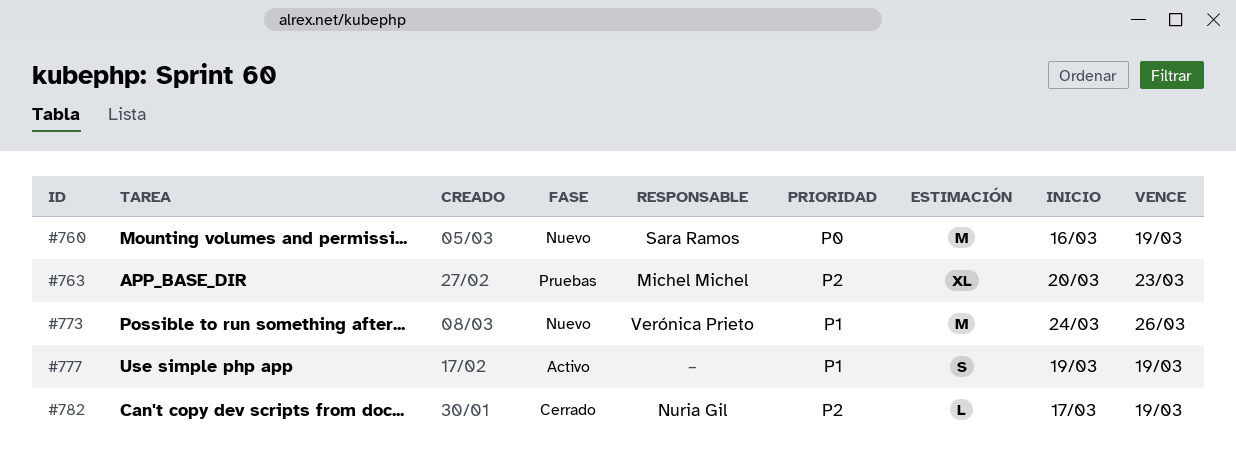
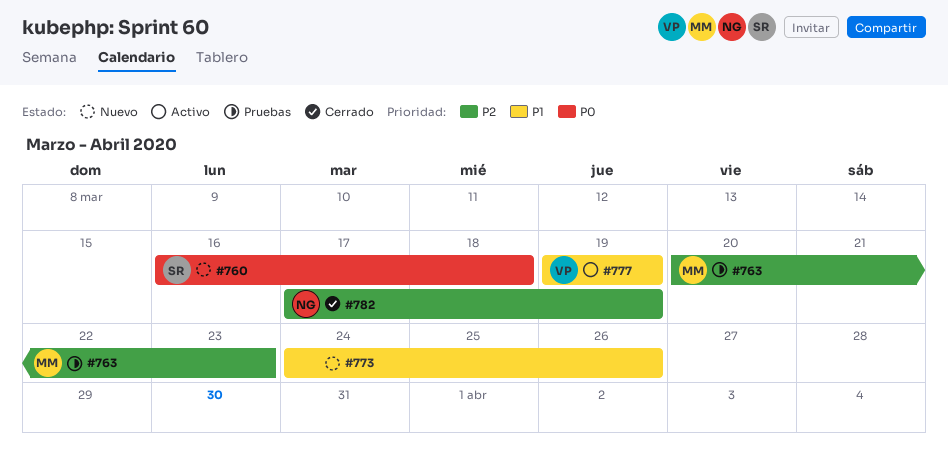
#760, due: Mar 19 -> Mar 18
#773, owner: Verónica Prieto -> none
#777, owner: none -> Verónica Prieto

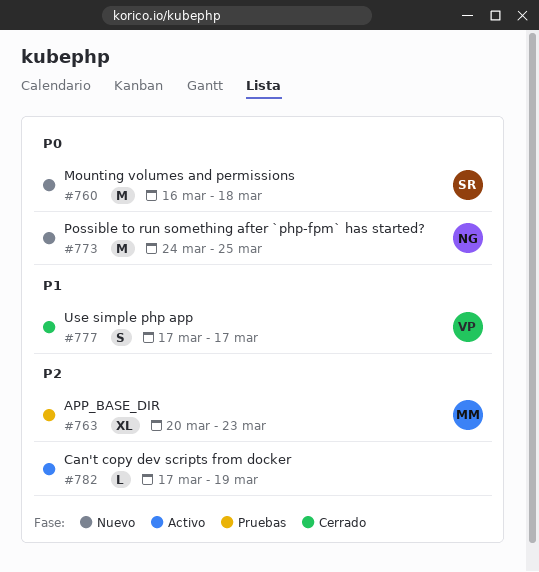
#773, owner: none -> NG
#773, priority: P1 -> P0
#773, due: Mar 26 -> Mar 25
#777, status: Activo -> Cerrado
#777, start: Mar 19 -> Mar 17
#777, due: Mar 19 -> Mar 17
#782, status: Cerrado -> Activo
#782, owner: NG -> none

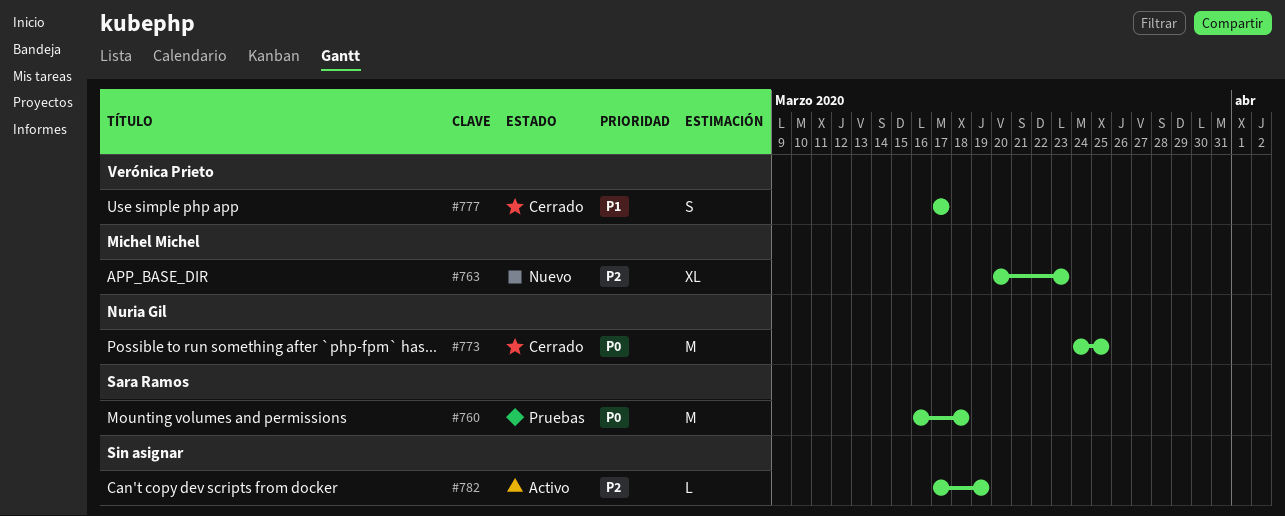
#760, status: Nuevo -> Pruebas
#763, status: Pruebas -> Nuevo
#773, status: Nuevo -> Cerrado

